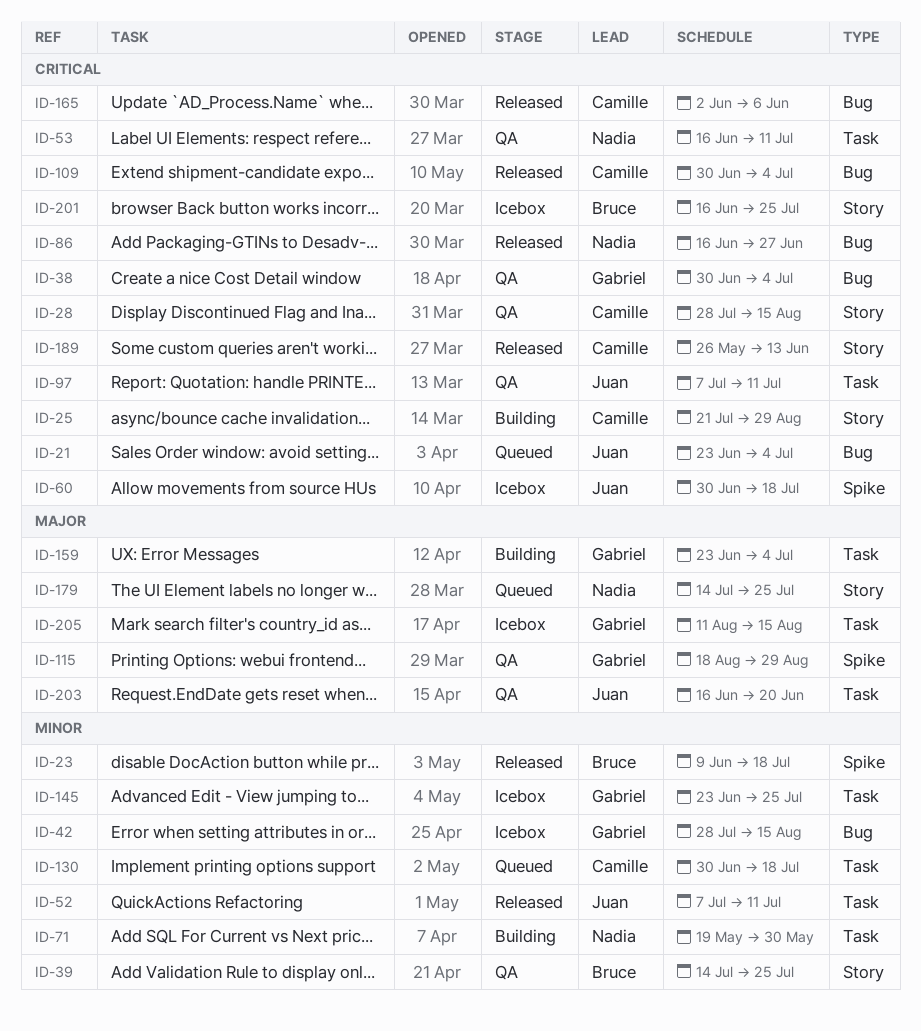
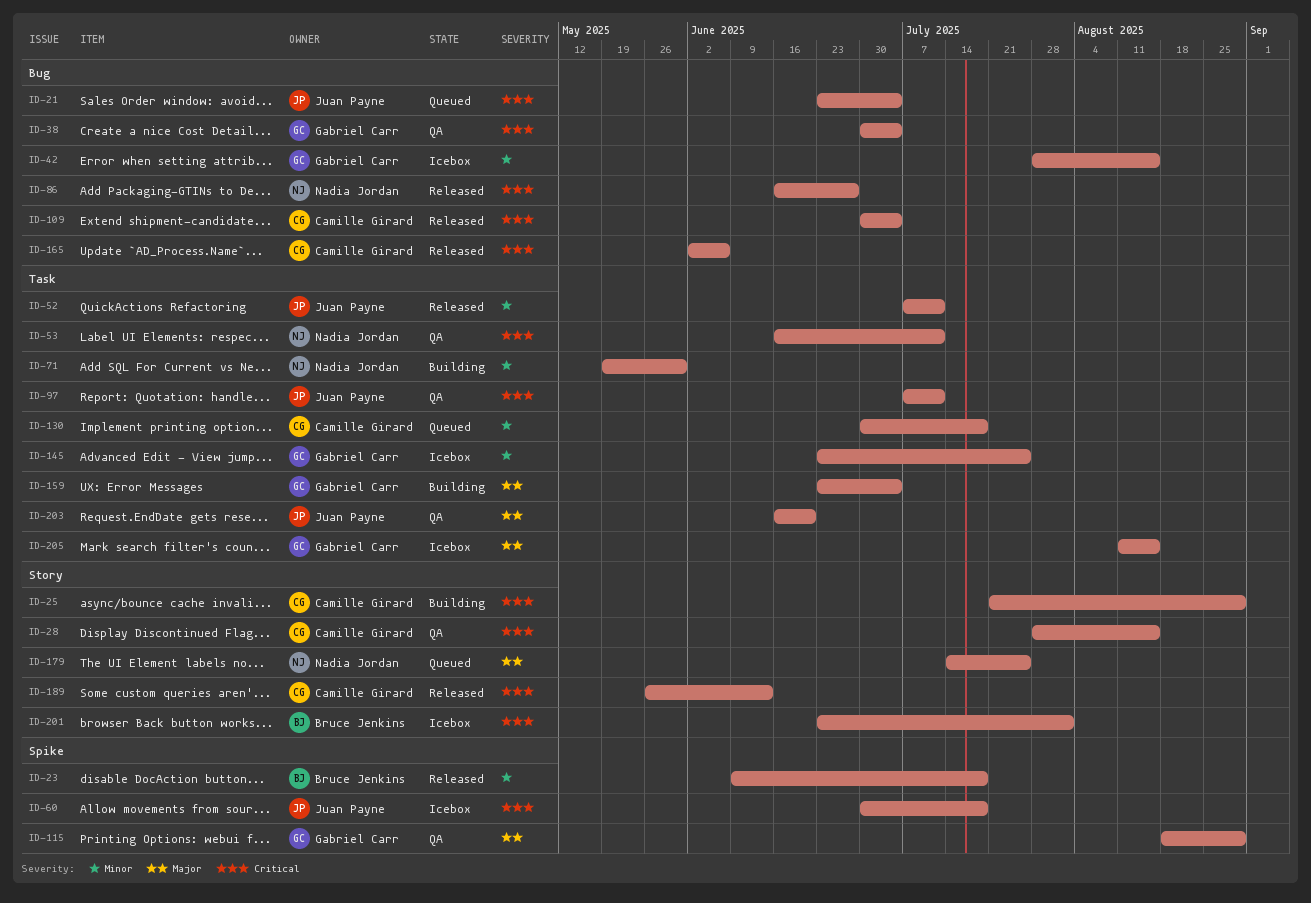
ID-39: present -> none
ID-201, start: Jun 16 -> Jun 23
ID-201, due: Jul 25 -> Aug 1

